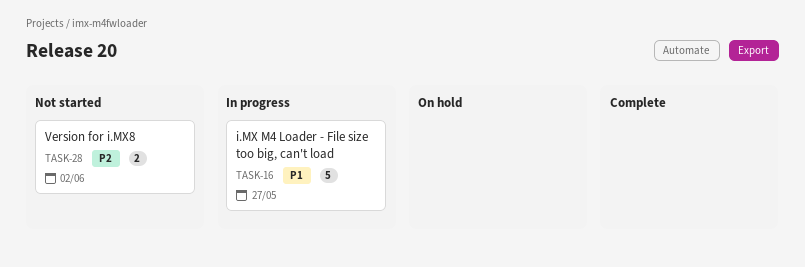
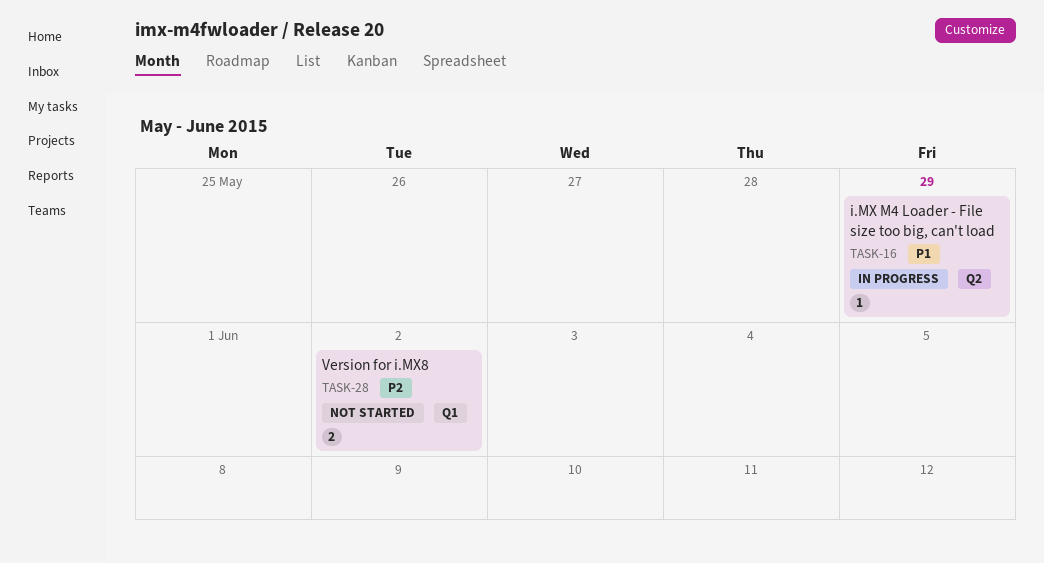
TASK-16, estimate: 5 -> 1
TASK-16, due: May 27 -> May 29

